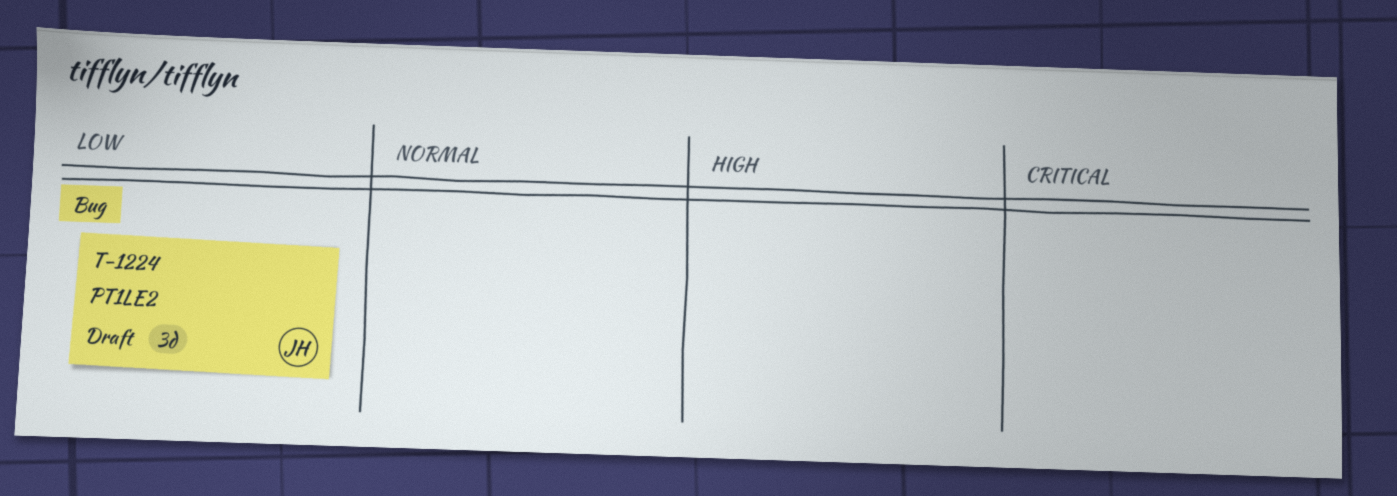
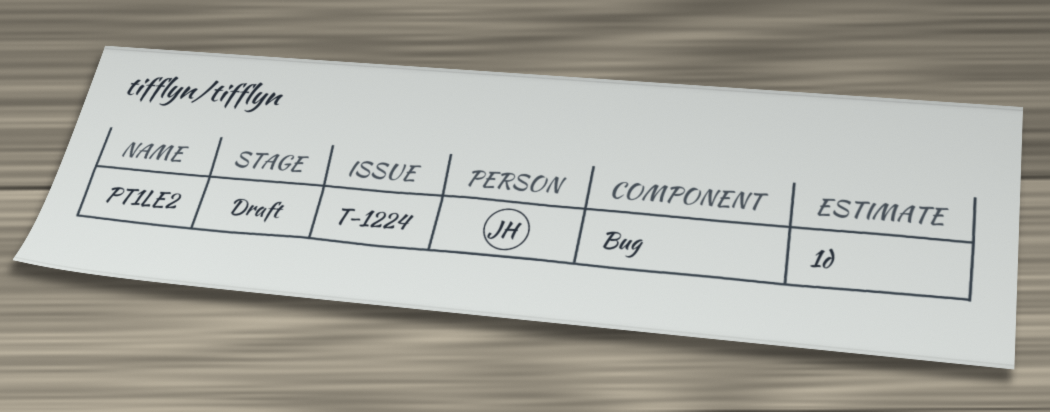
T-1224, estimate: 3d -> 1d

